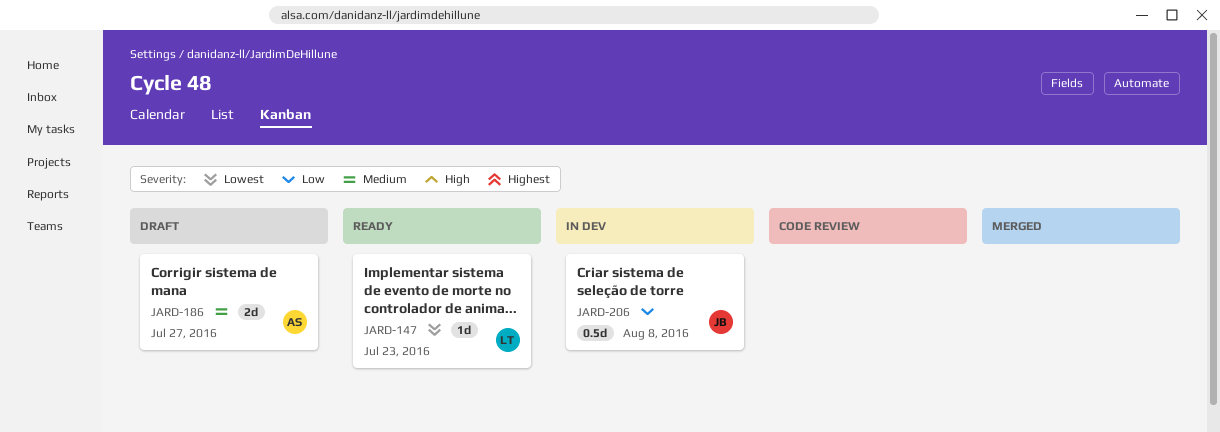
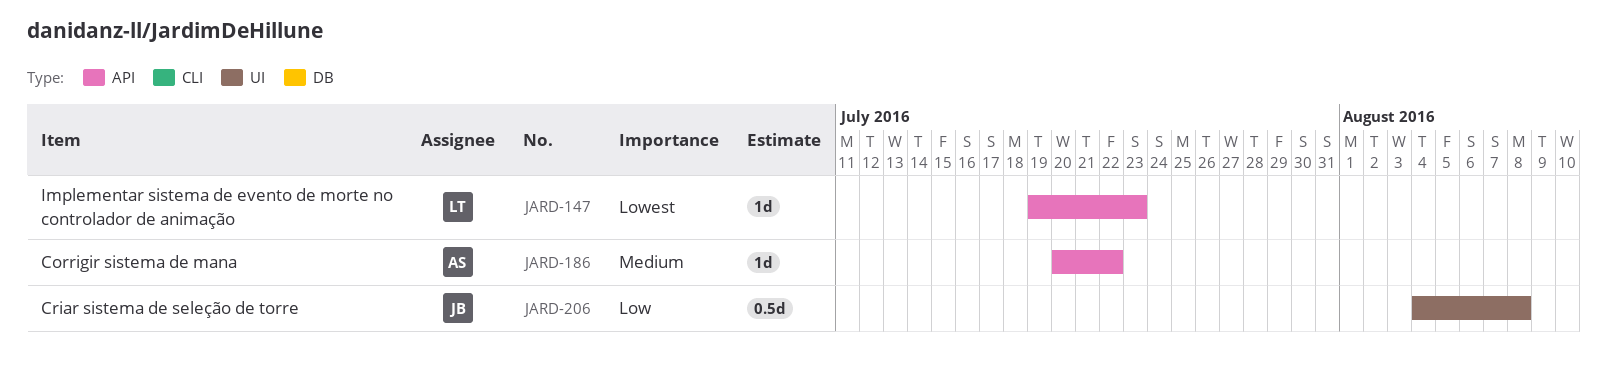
JARD-186, estimate: 2d -> 1d
JARD-186, due: Jul 27 -> Jul 22

